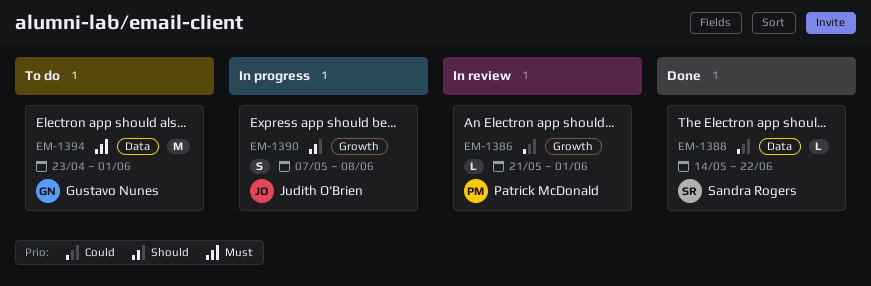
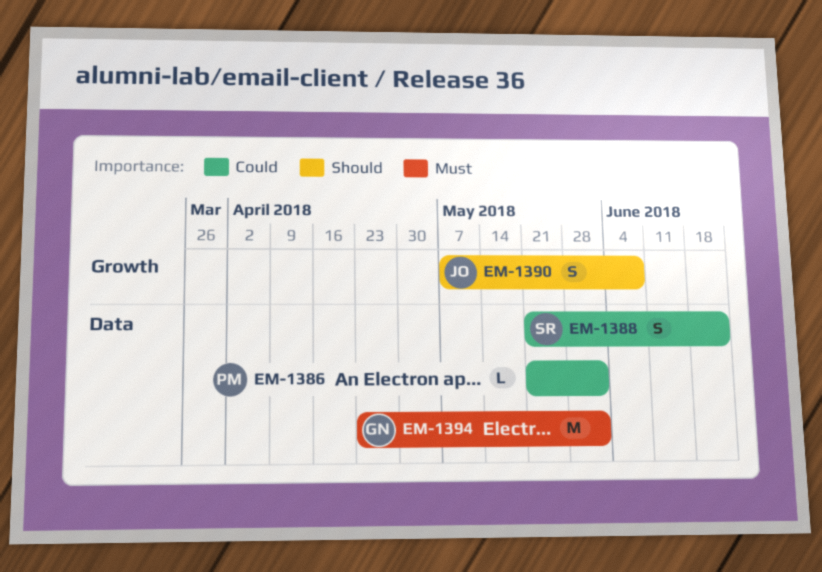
EM-1386, label: Growth -> Data
EM-1388, estimate: L -> S
EM-1388, start: May 14 -> May 21

